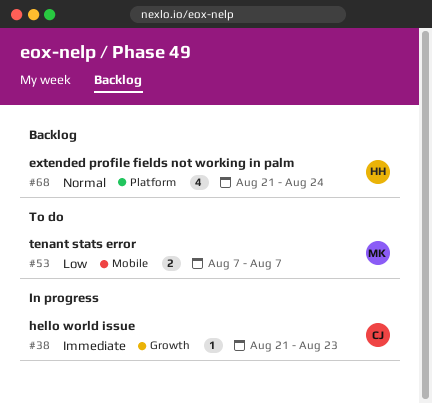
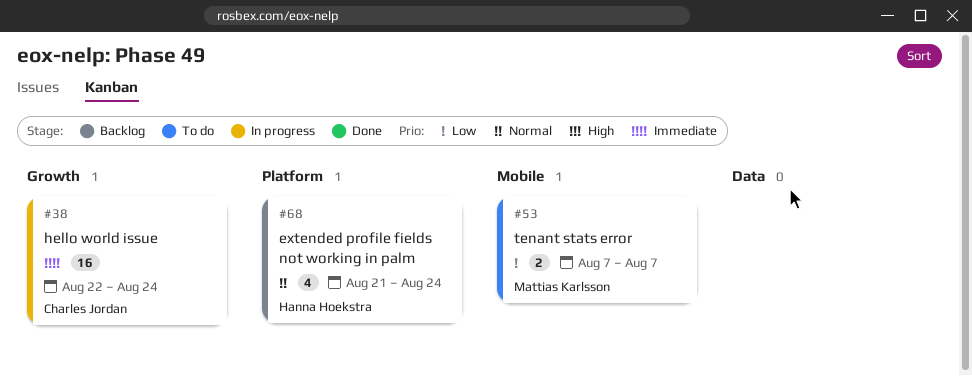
#38, estimate: 1 -> 16
#38, start: Aug 21 -> Aug 22
#38, due: Aug 23 -> Aug 24

